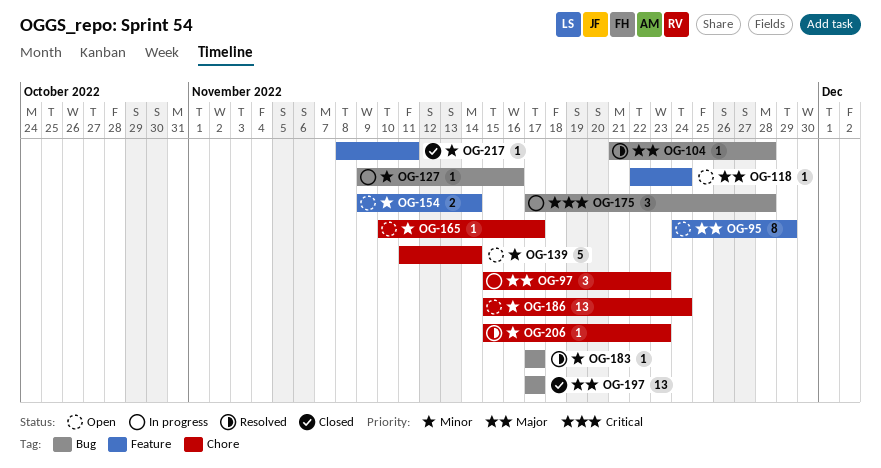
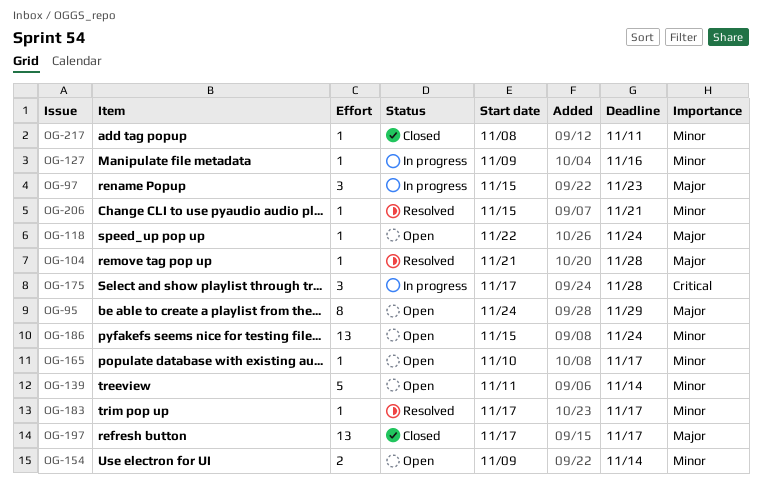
OG-206, due: Nov 23 -> Nov 21

